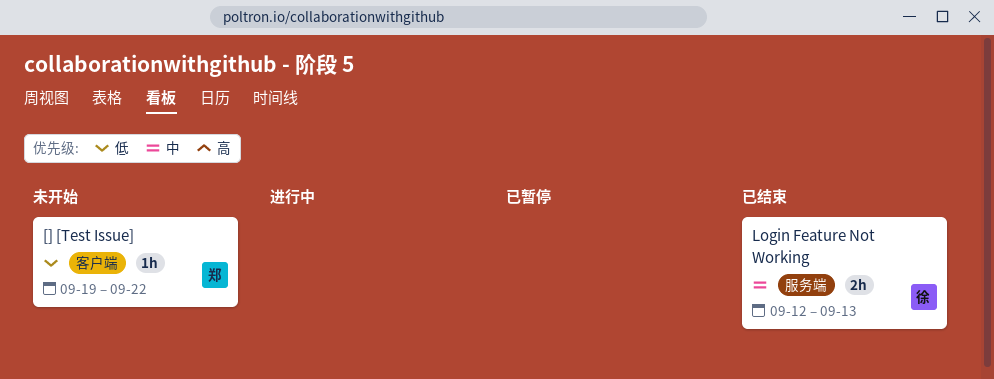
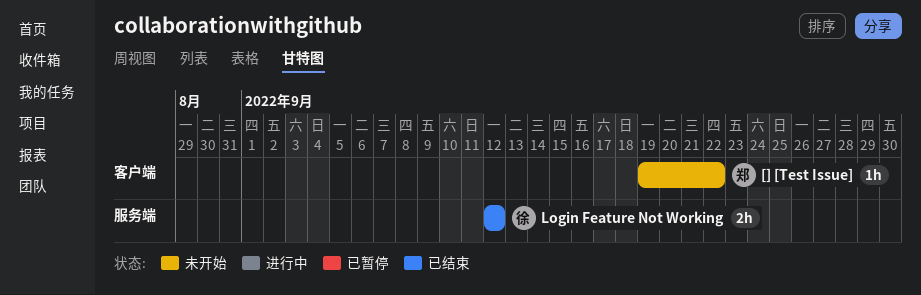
Login Feature Not Working, due: Sep 13 -> Sep 12

